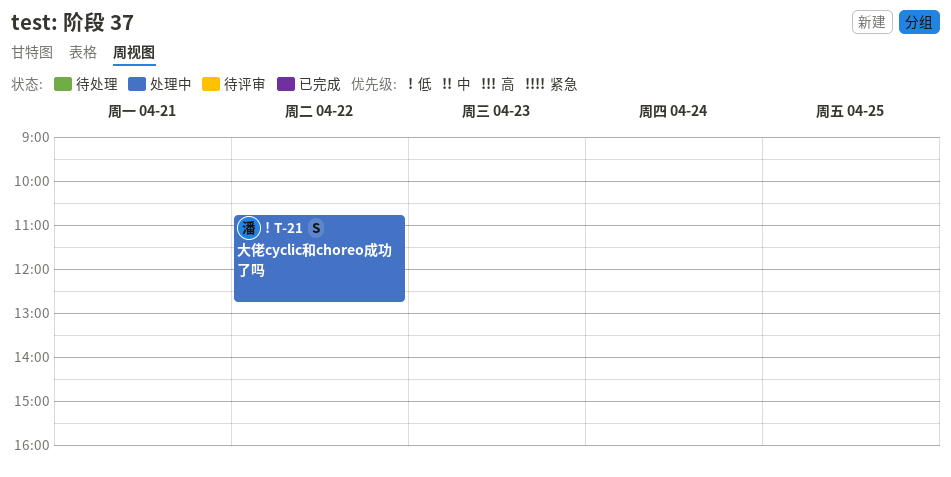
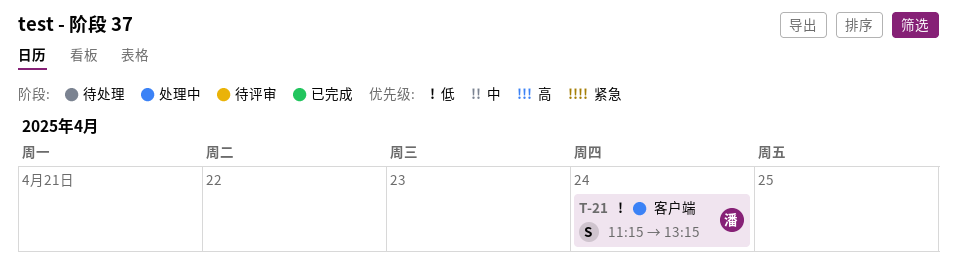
T-21, day: Apr 22 -> Apr 24
T-21, begins: 10:45 -> 11:15
T-21, ends: 12:45 -> 13:15

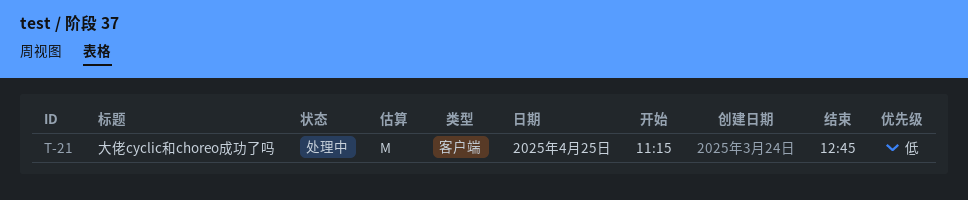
T-21, estimate: S -> M
T-21, day: Apr 24 -> Apr 25
T-21, ends: 13:15 -> 12:45

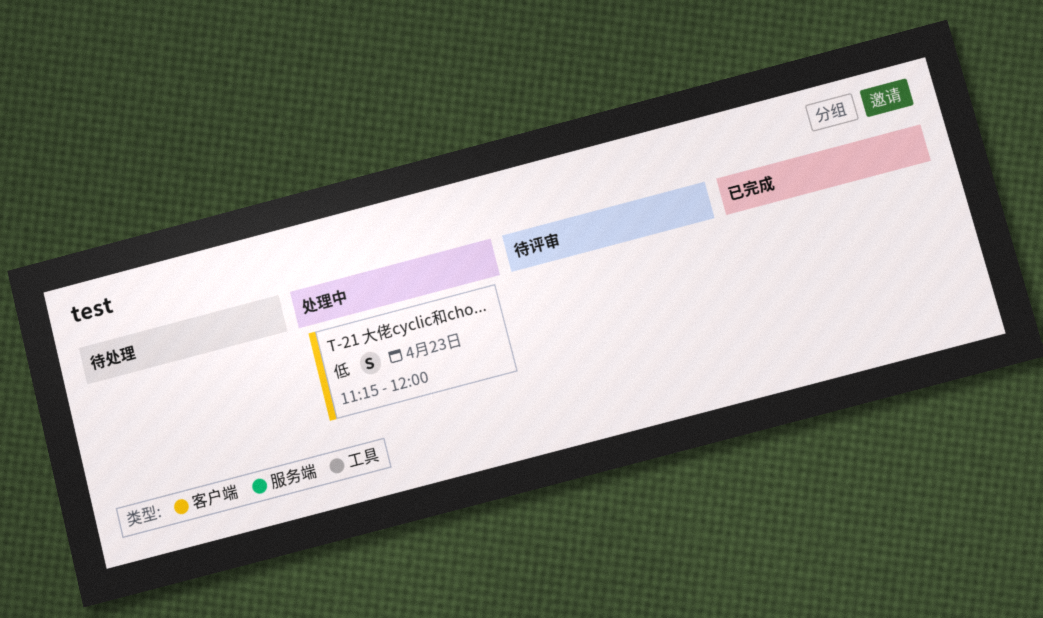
T-21, estimate: M -> S
T-21, day: Apr 25 -> Apr 23
T-21, ends: 12:45 -> 12:00

